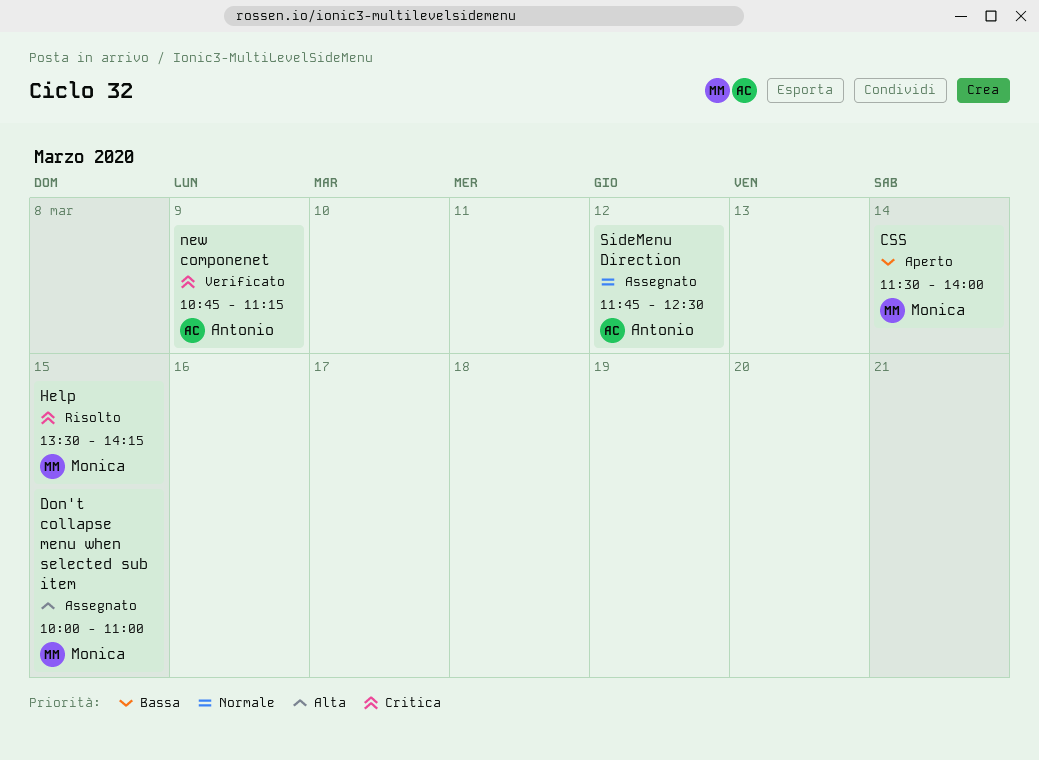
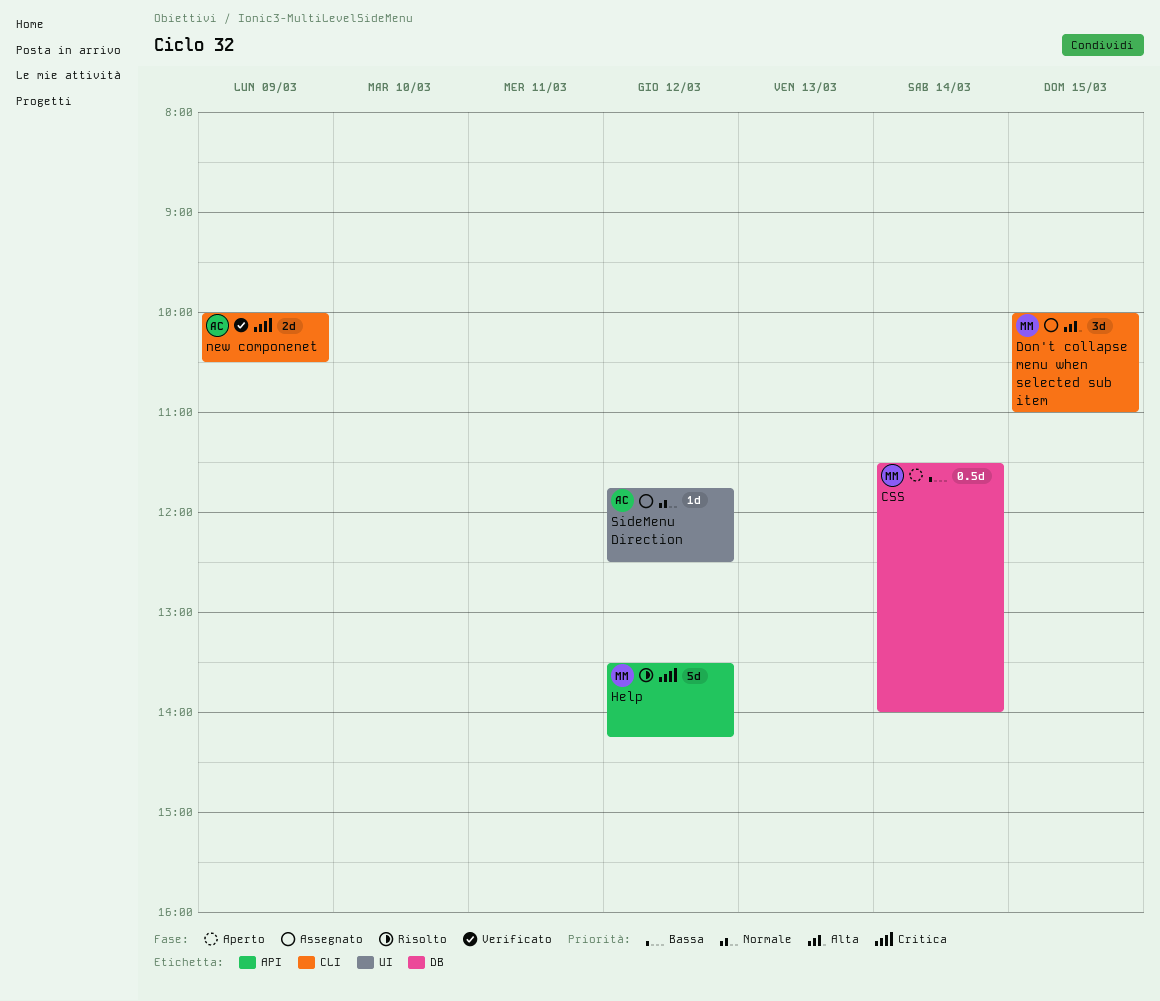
Help, day: Mar 15 -> Mar 12
new componenet, begins: 10:45 -> 10:00
new componenet, ends: 11:15 -> 10:30

